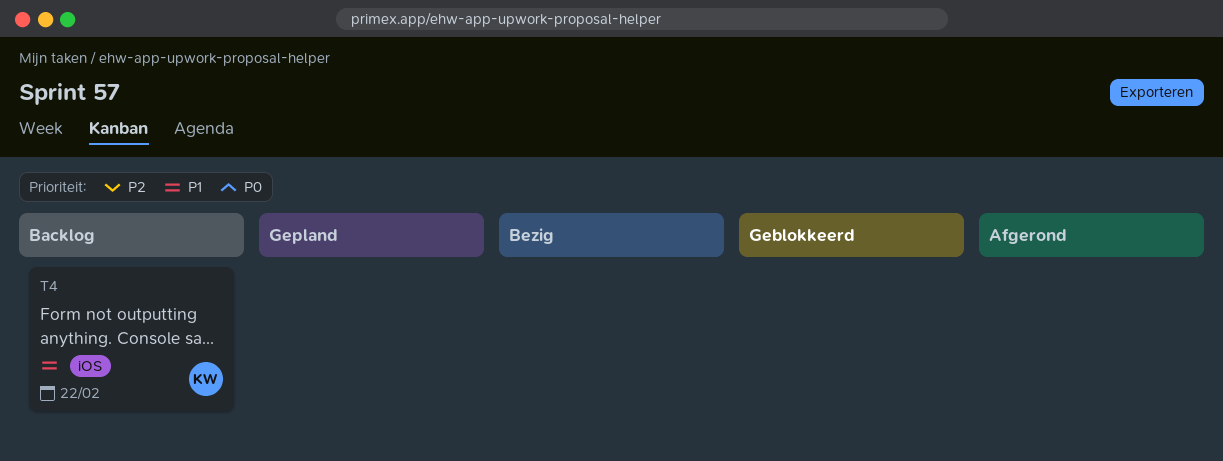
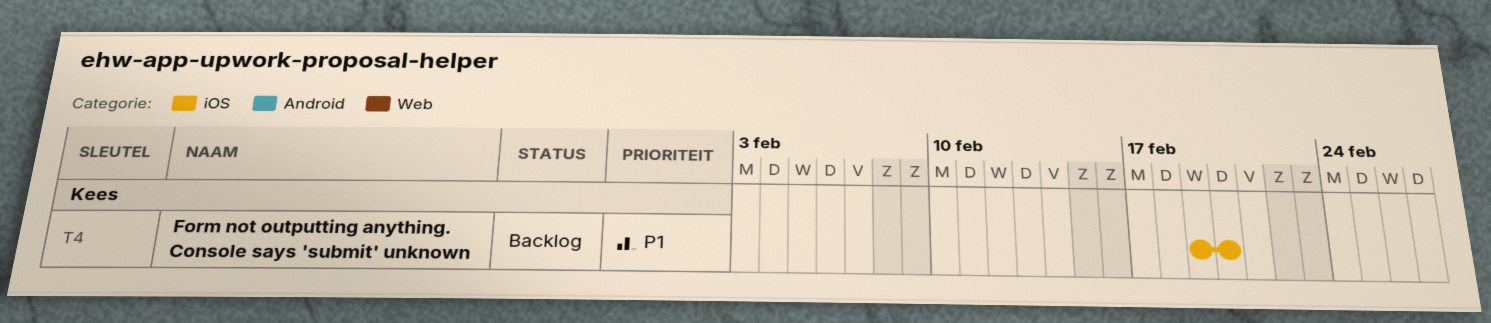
T4, due: Feb 22 -> Feb 20

